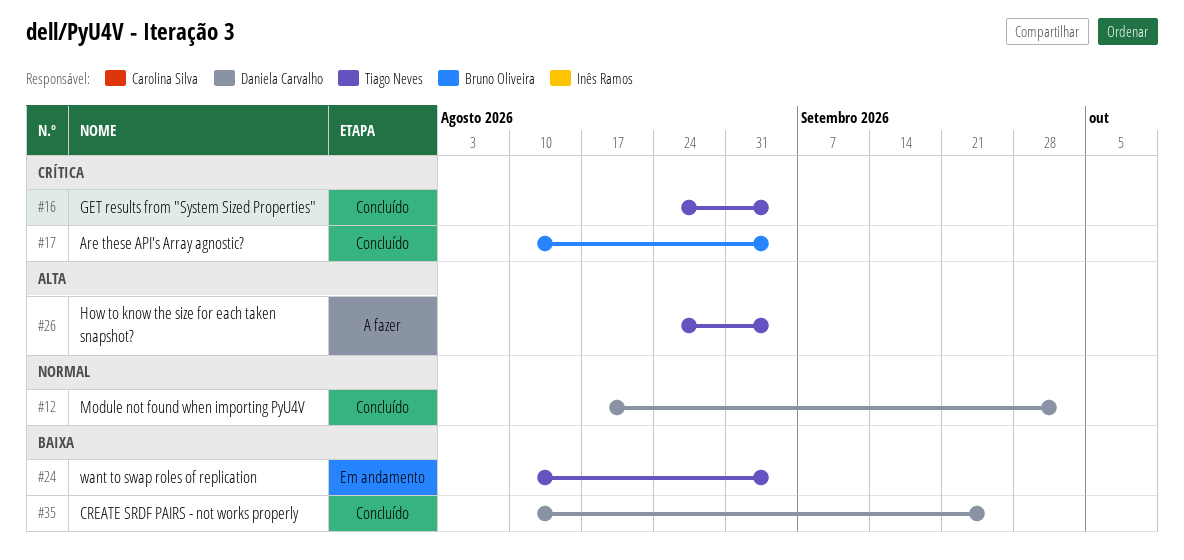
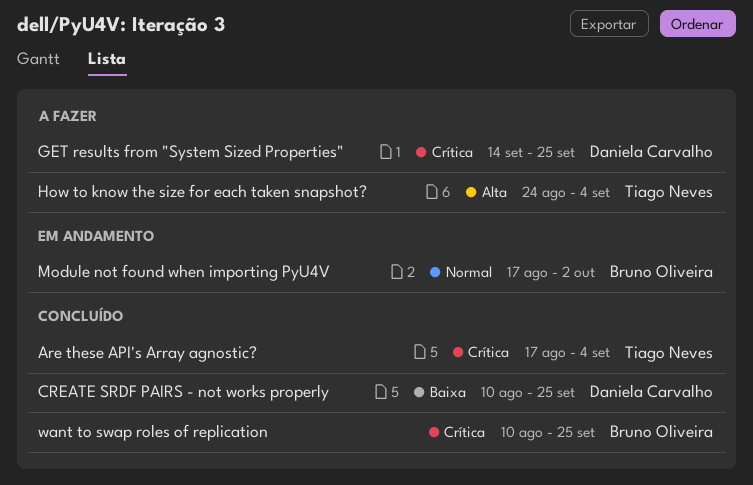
Are these API's Array agnostic?, owner: Bruno Oliveira -> Tiago Neves
Are these API's Array agnostic?, start: Aug 10 -> Aug 17
GET results from "System Sized Properties", status: Concluído -> A fazer
GET results from "System Sized Properties", owner: Tiago Neves -> Daniela Carvalho
GET results from "System Sized Properties", start: Aug 24 -> Sep 14
GET results from "System Sized Properties", due: Sep 4 -> Sep 25
Module not found when importing PyU4V, status: Concluído -> Em andamento
Module not found when importing PyU4V, owner: Daniela Carvalho -> Bruno Oliveira
want to swap roles of replication, status: Em andamento -> Concluído
want to swap roles of replication, owner: Tiago Neves -> Bruno Oliveira
want to swap roles of replication, priority: Baixa -> Crítica
want to swap roles of replication, due: Sep 4 -> Sep 25

